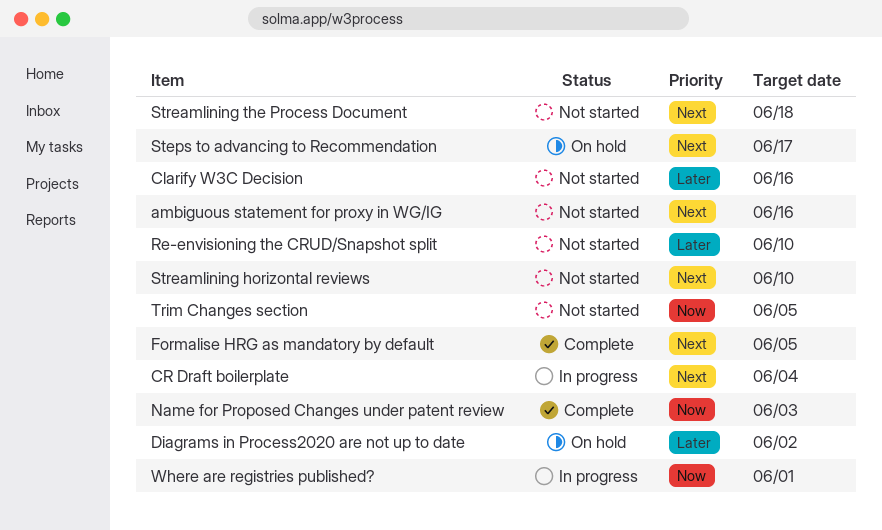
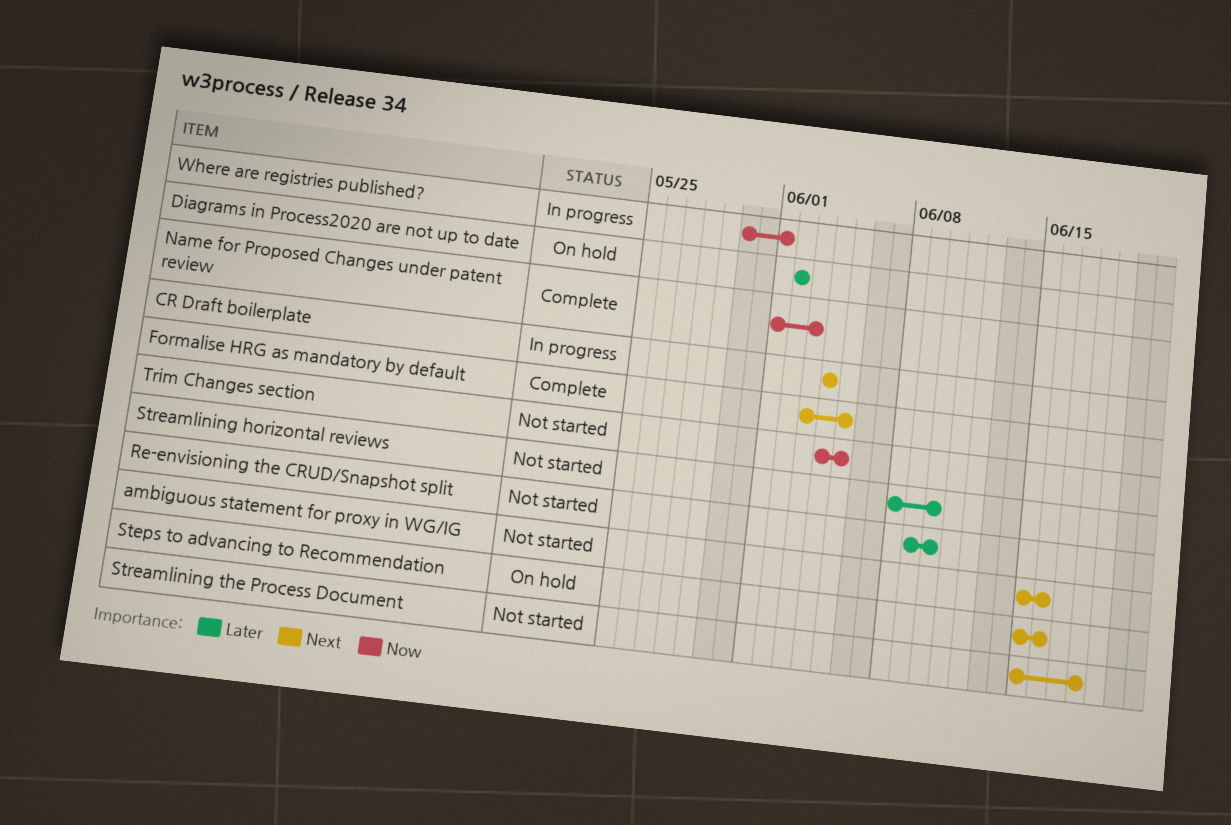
Clarify W3C Decision: present -> none
Steps to advancing to Recommendation, due: Jun 17 -> Jun 16
Streamlining horizontal reviews, priority: Next -> Later

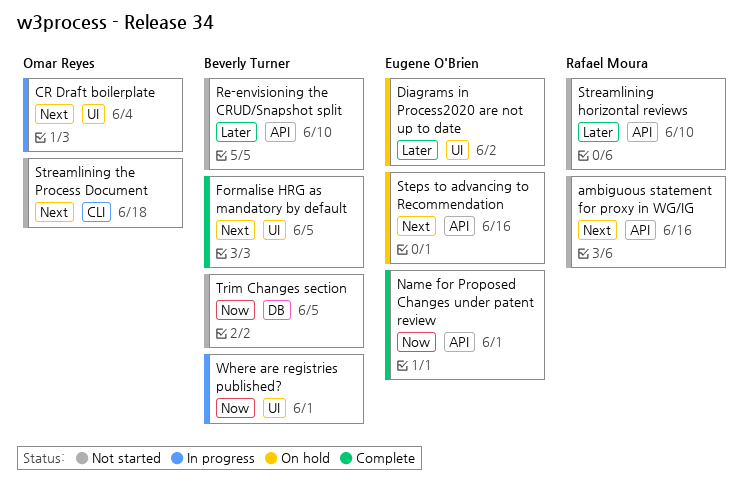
Name for Proposed Changes under patent review, due: Jun 3 -> Jun 1

